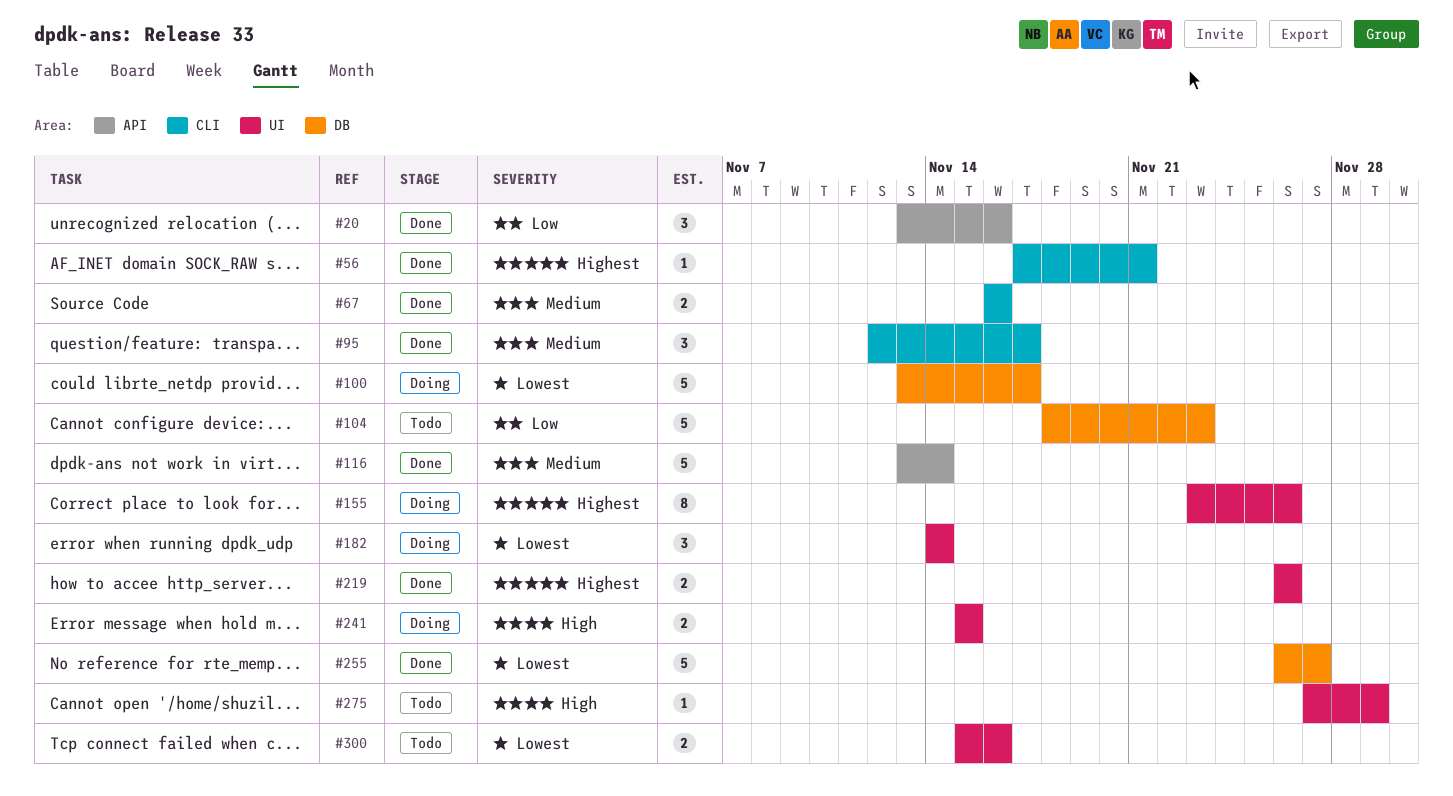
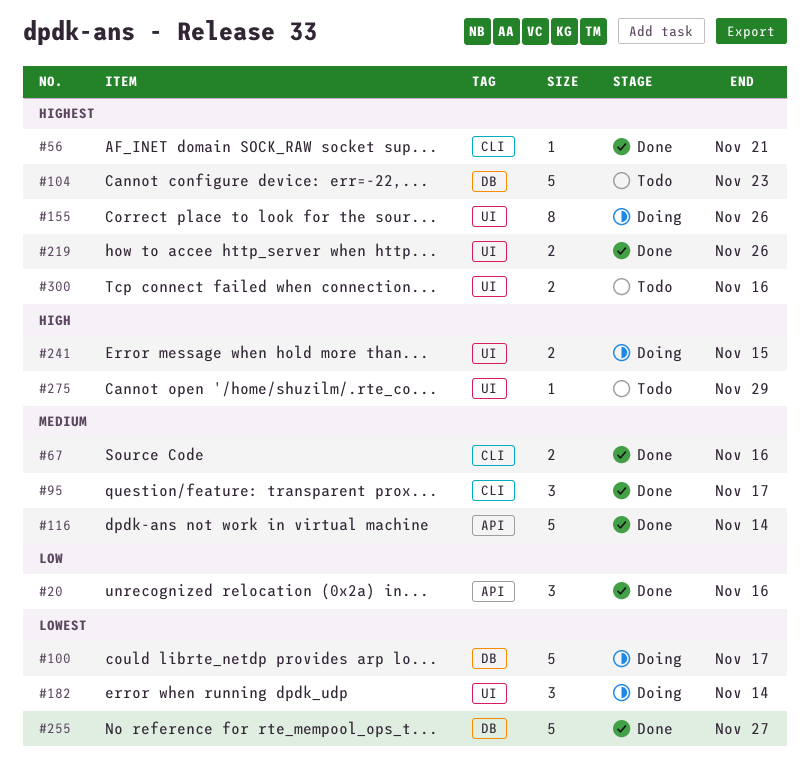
#104, priority: Low -> Highest
#300, priority: Lowest -> Highest

